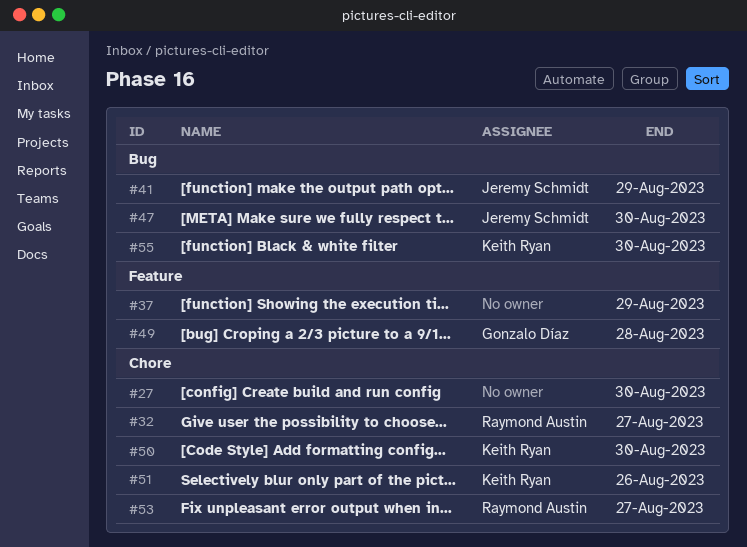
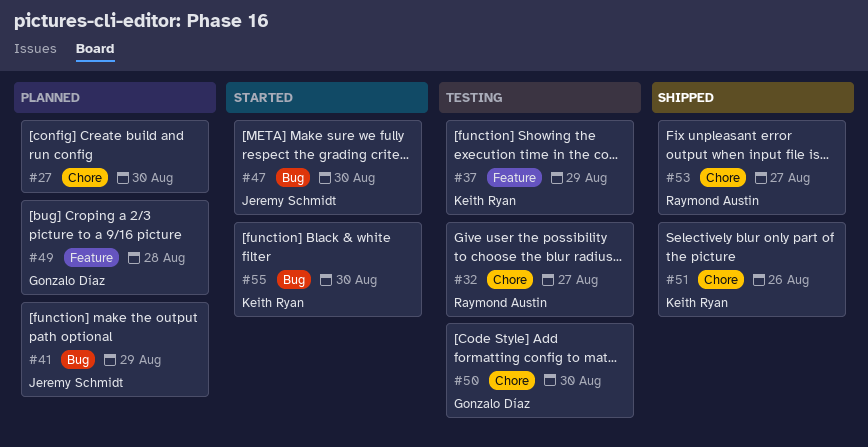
#37, owner: none -> Keith Ryan
#50, owner: Keith Ryan -> Gonzalo Díaz

